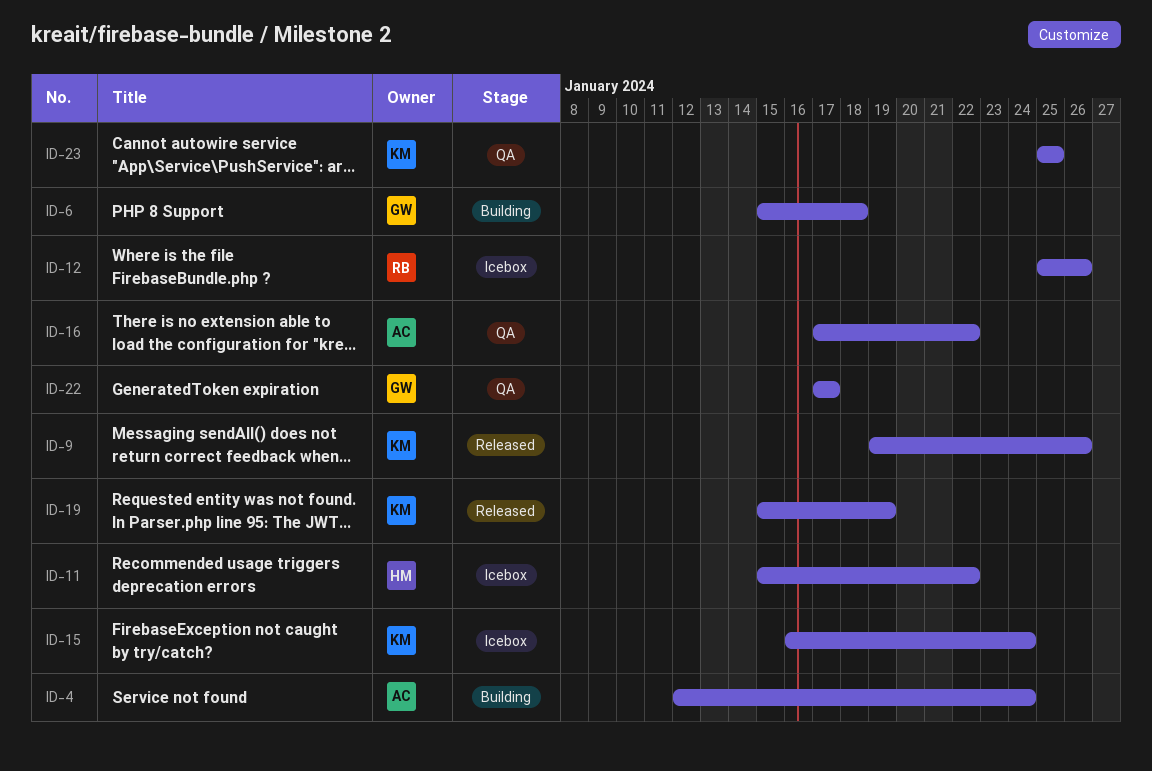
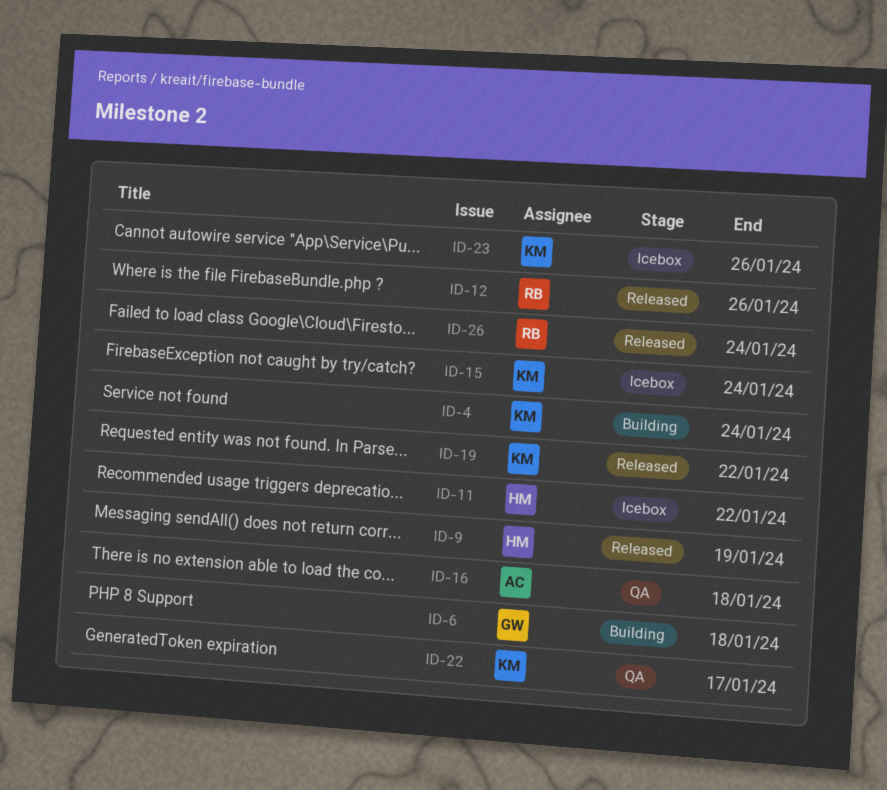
ID-4, owner: AC -> KM
ID-9, owner: KM -> HM
ID-9, due: Jan 26 -> Jan 19
ID-12, status: Icebox -> Released
ID-16, due: Jan 22 -> Jan 18
ID-19, due: Jan 19 -> Jan 22
ID-22, owner: GW -> KM
ID-23, status: QA -> Icebox
ID-23, due: Jan 25 -> Jan 26
ID-26: none -> present

